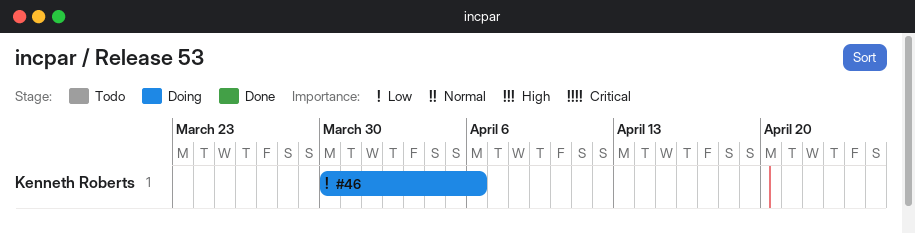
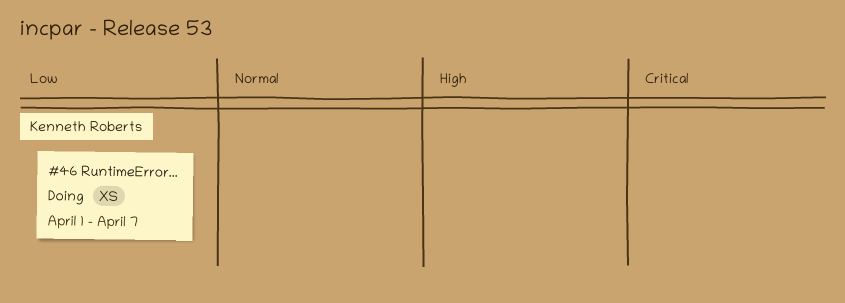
#46, start: Mar 30 -> Apr 1
#46, due: Apr 6 -> Apr 7

